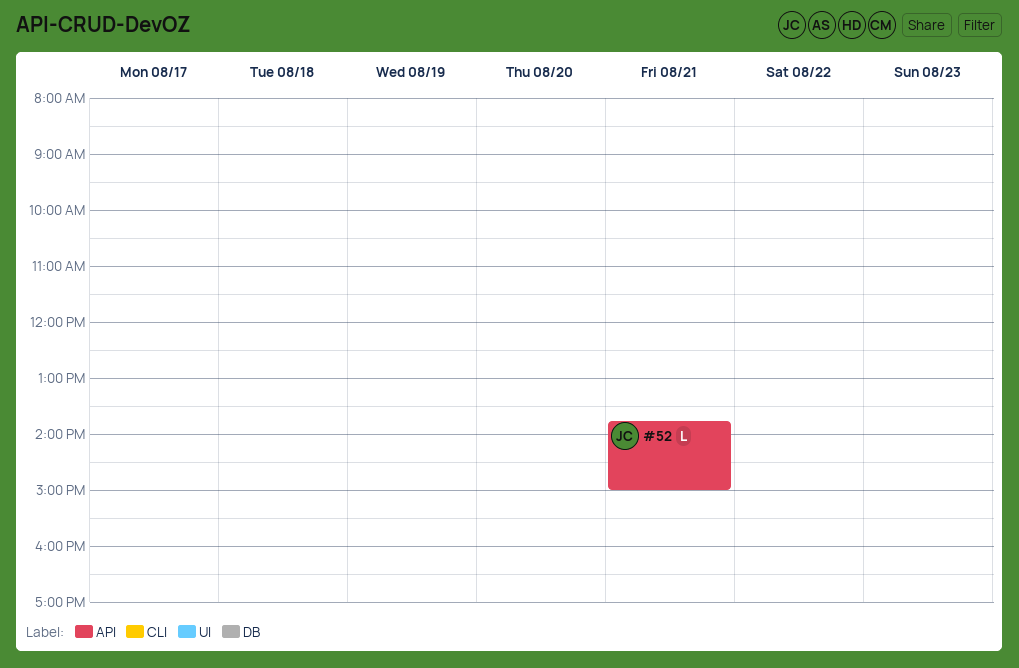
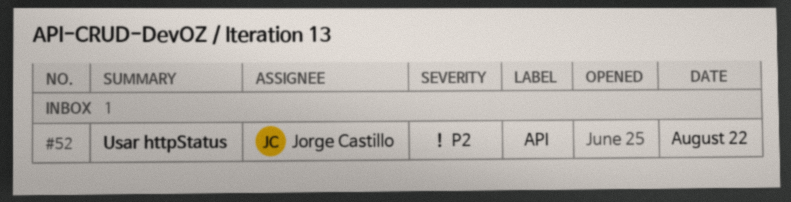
#52, day: Aug 21 -> Aug 22

